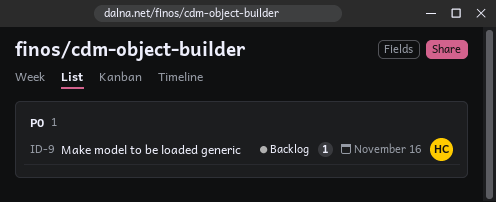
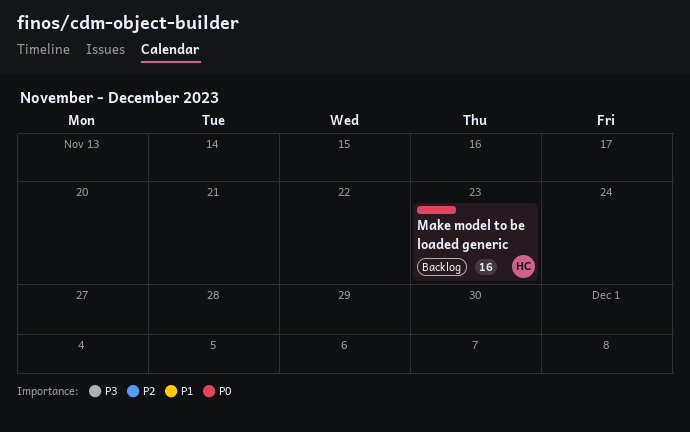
Make model to be loaded generic, estimate: 1 -> 16
Make model to be loaded generic, due: Nov 16 -> Nov 23

